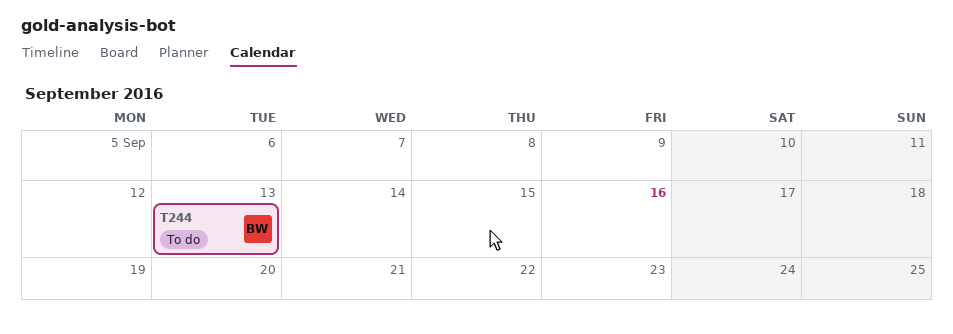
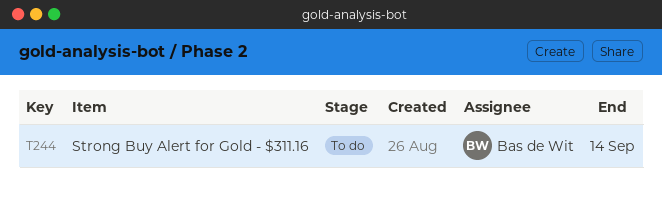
T244, due: Sep 13 -> Sep 14

